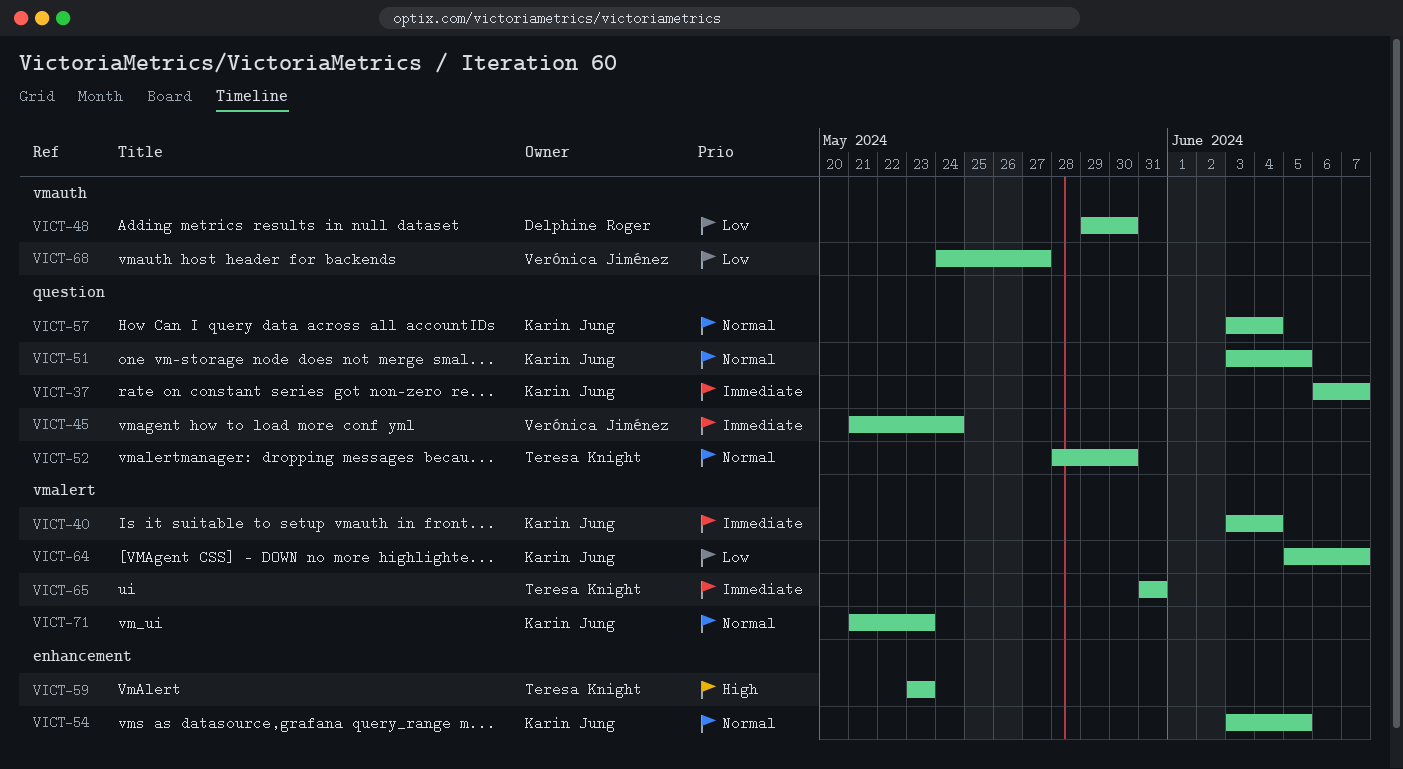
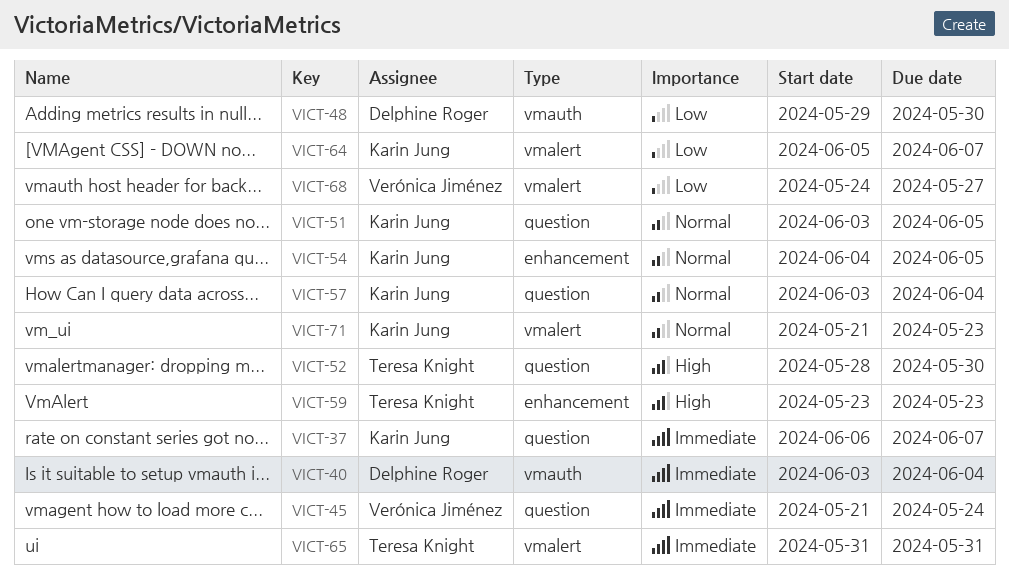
VICT-40, owner: Karin Jung -> Delphine Roger
VICT-40, label: vmalert -> vmauth
VICT-52, priority: Normal -> High
VICT-54, start: Jun 3 -> Jun 4
VICT-68, label: vmauth -> vmalert

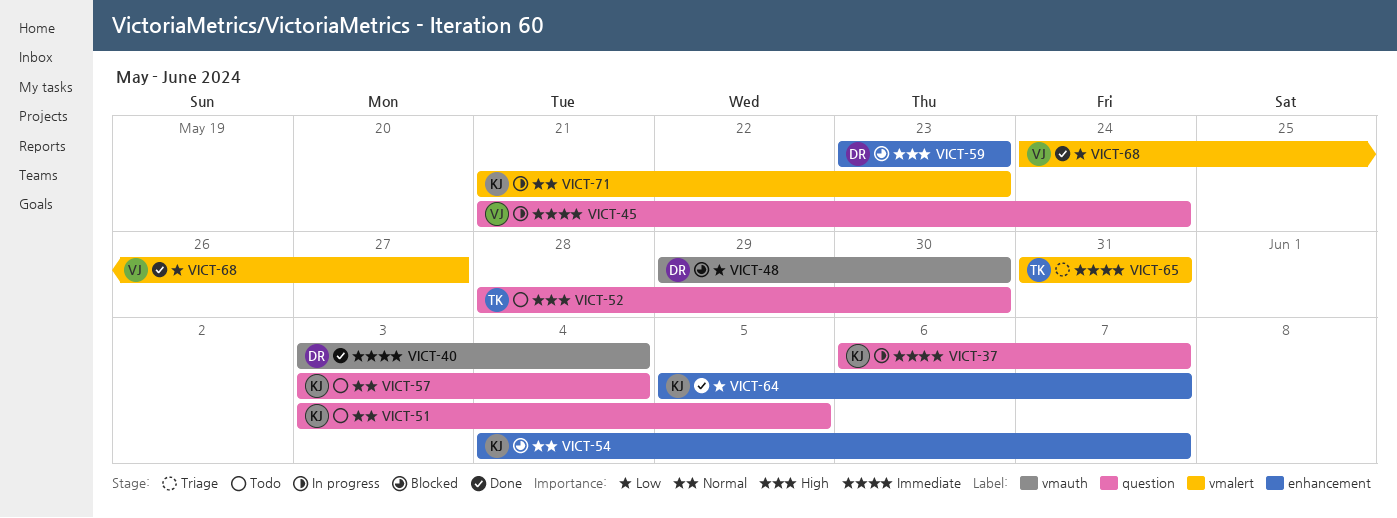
VICT-54, due: Jun 5 -> Jun 7
VICT-59, owner: Teresa Knight -> Delphine Roger
VICT-64, label: vmalert -> enhancement

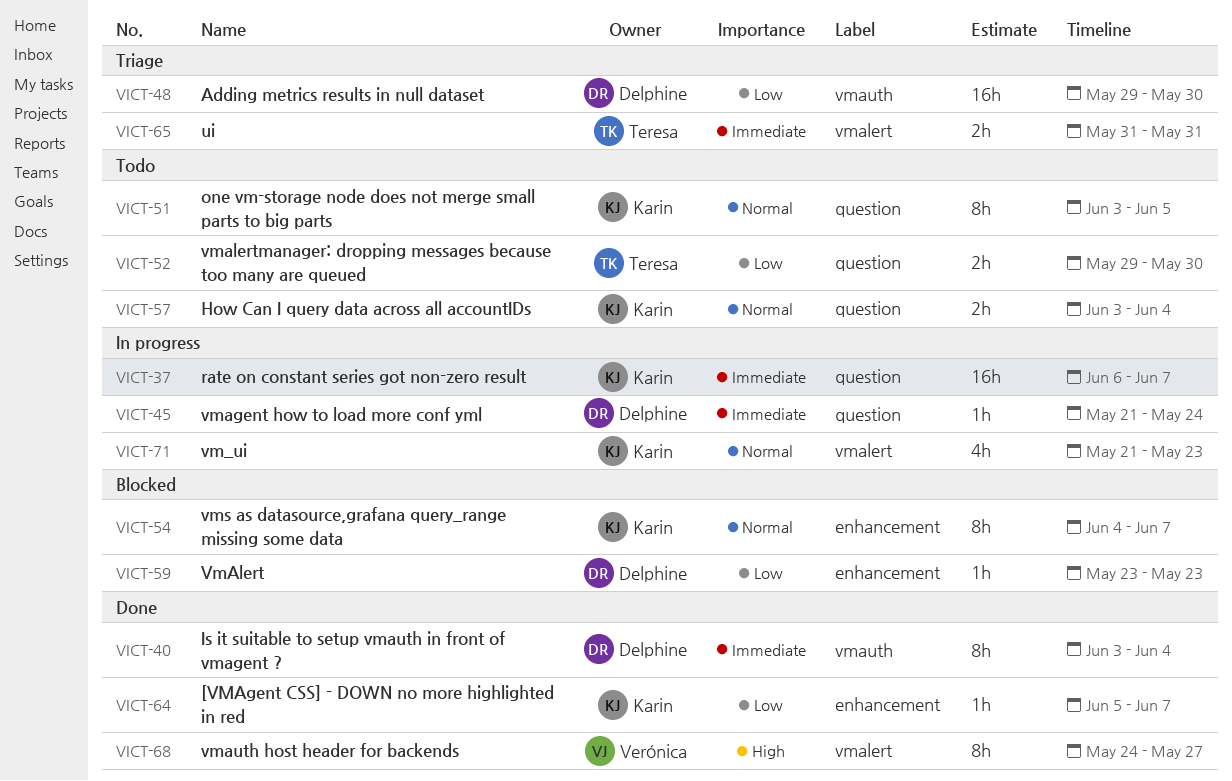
VICT-45, owner: Verónica -> Delphine
VICT-48, status: Blocked -> Triage
VICT-52, priority: High -> Low
VICT-52, start: May 28 -> May 29
VICT-59, priority: High -> Low
VICT-68, priority: Low -> High

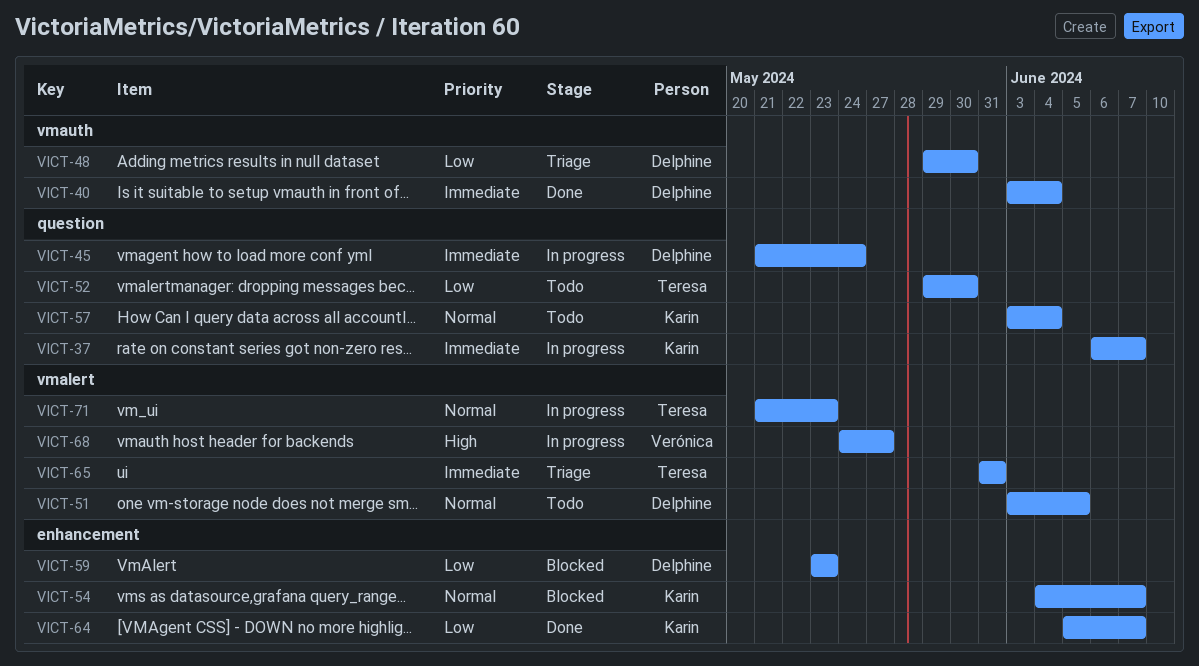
VICT-51, owner: Karin -> Delphine
VICT-51, label: question -> vmalert
VICT-68, status: Done -> In progress
VICT-71, owner: Karin -> Teresa

